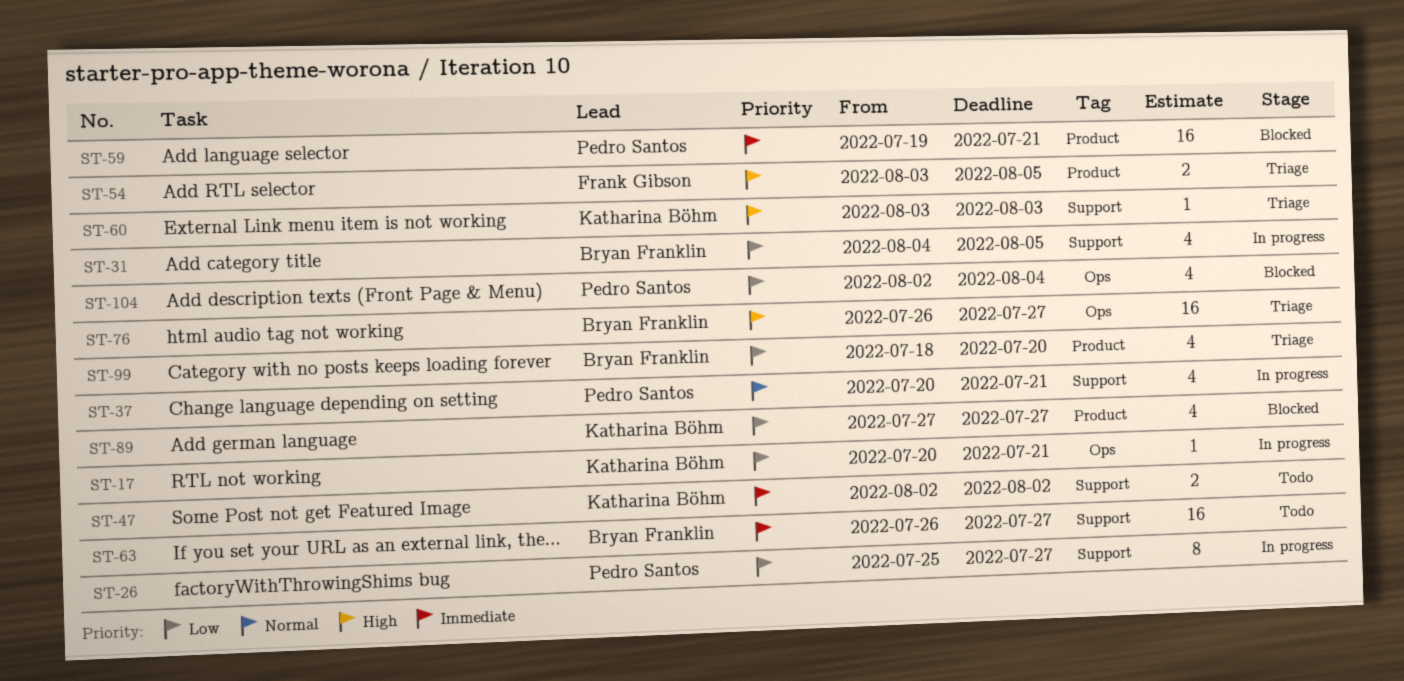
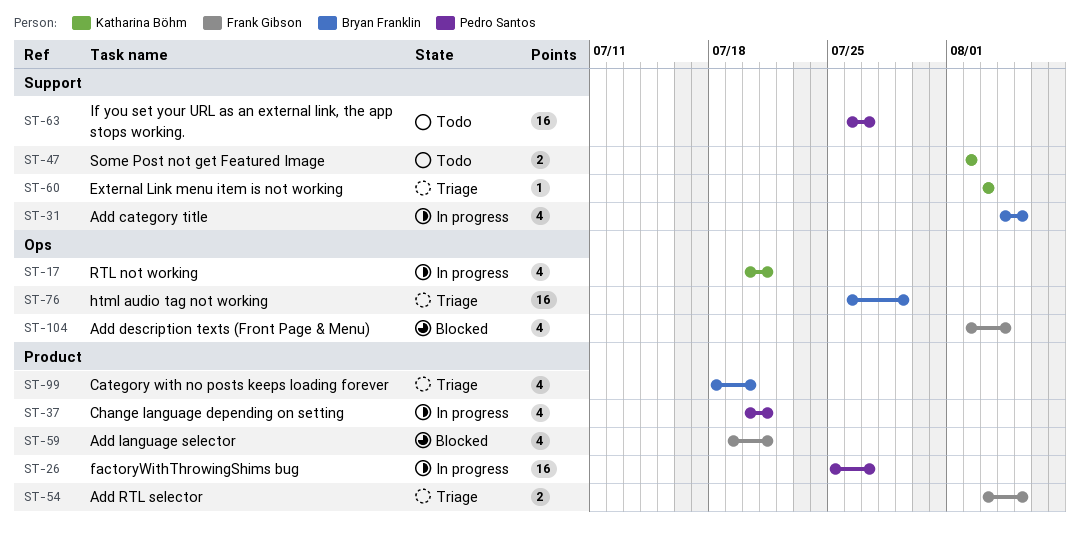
ST-17, estimate: 1 -> 4
ST-26, label: Support -> Product
ST-26, estimate: 8 -> 16
ST-37, label: Support -> Product
ST-59, owner: Pedro Santos -> Frank Gibson
ST-59, estimate: 16 -> 4
ST-63, owner: Bryan Franklin -> Pedro Santos
ST-76, due: Jul 27 -> Jul 29
ST-89: present -> none
ST-104, owner: Pedro Santos -> Frank Gibson

